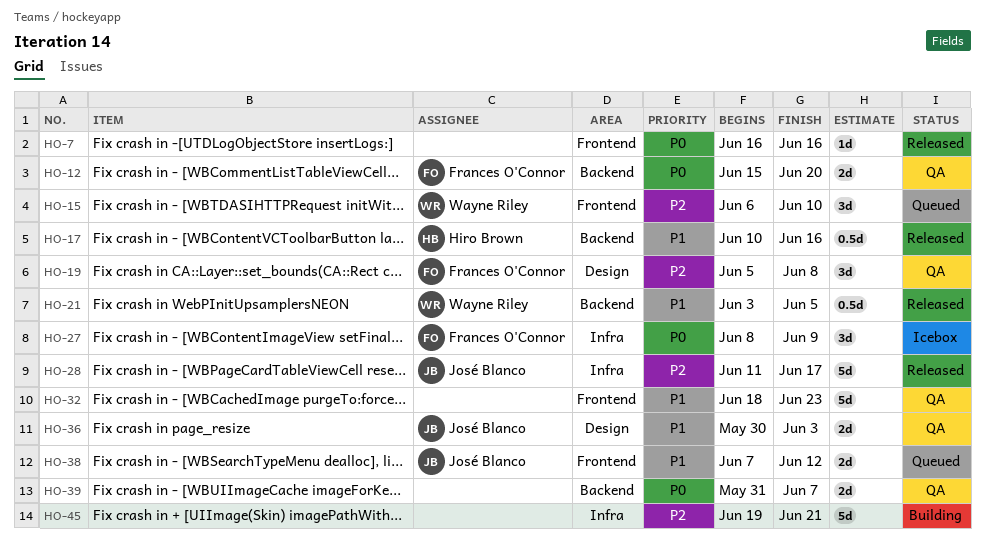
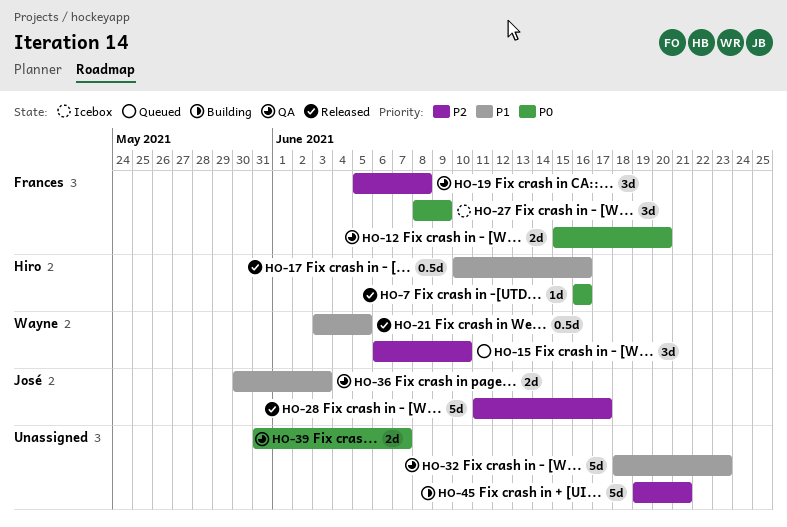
HO-7, owner: none -> Hiro Brown
HO-38: present -> none

